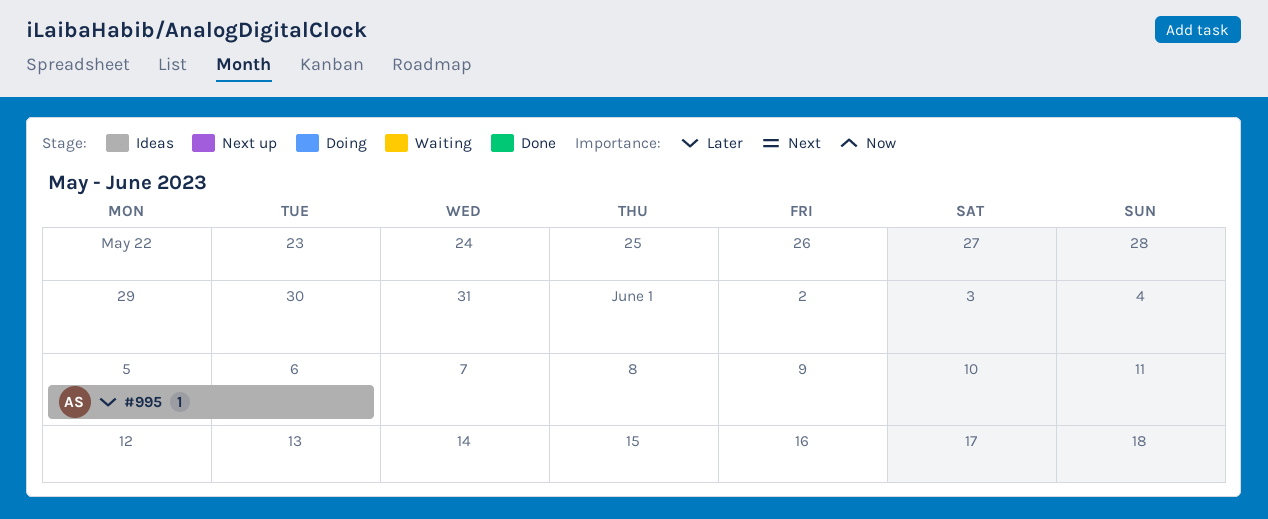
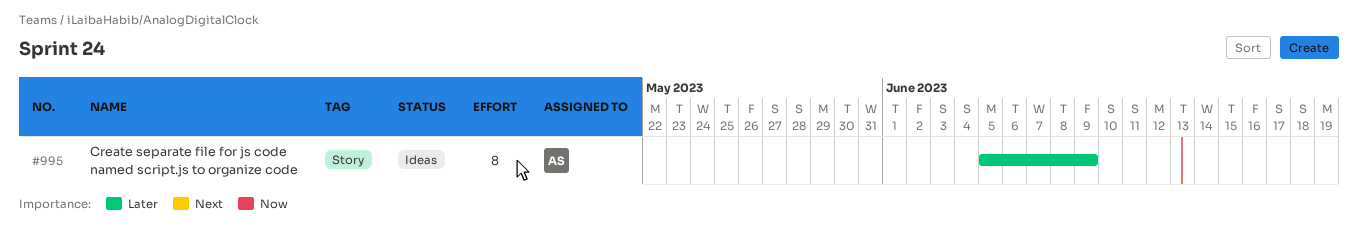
#995, estimate: 1 -> 8
#995, due: Jun 6 -> Jun 9

